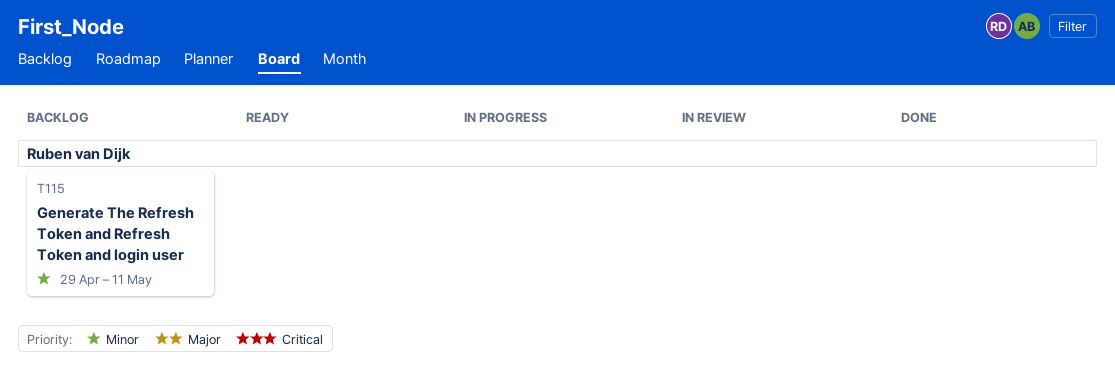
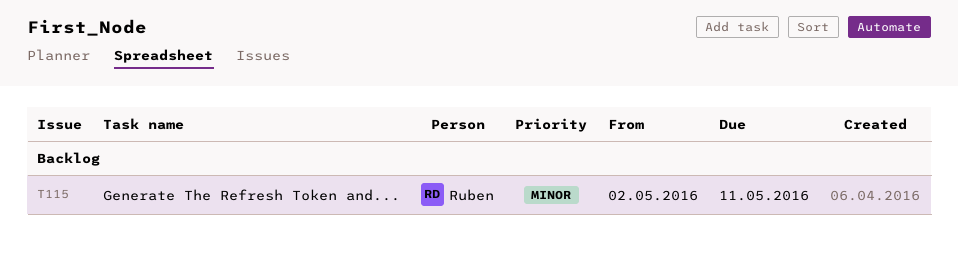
T115, start: Apr 29 -> May 2

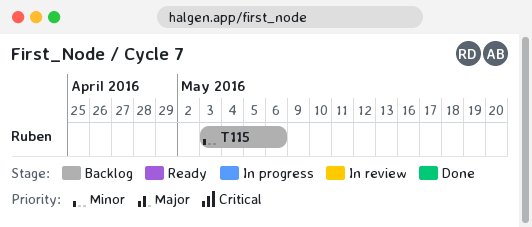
T115, start: May 2 -> May 3
T115, due: May 11 -> May 6

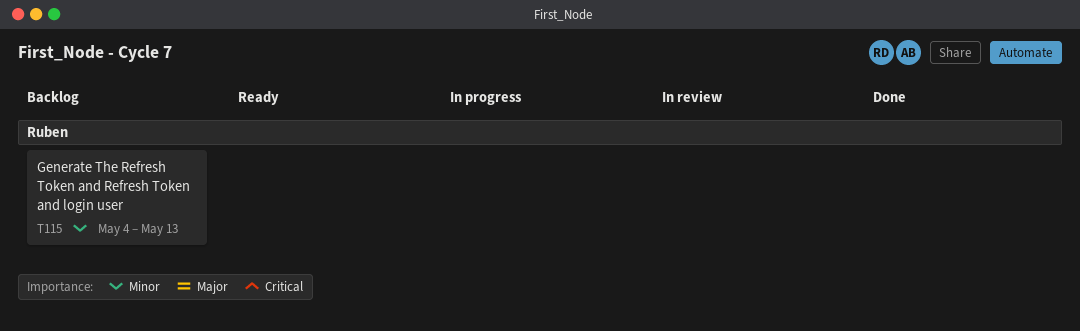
T115, start: May 3 -> May 4
T115, due: May 6 -> May 13

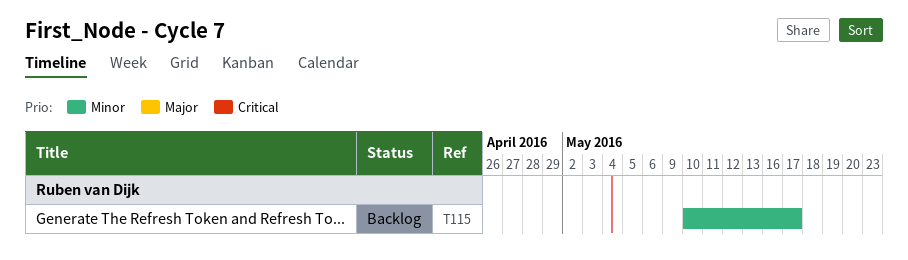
T115, start: May 4 -> May 10
T115, due: May 13 -> May 17

